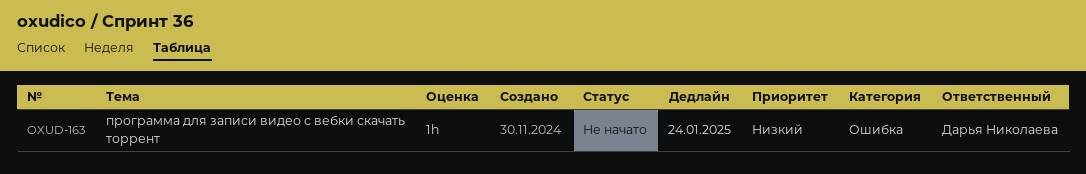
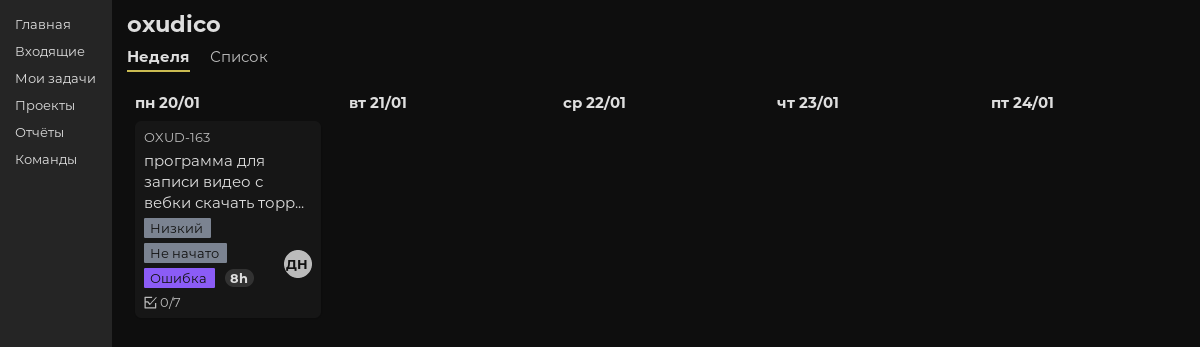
OXUD-163, estimate: 1h -> 8h
OXUD-163, due: Jan 24 -> Jan 20

